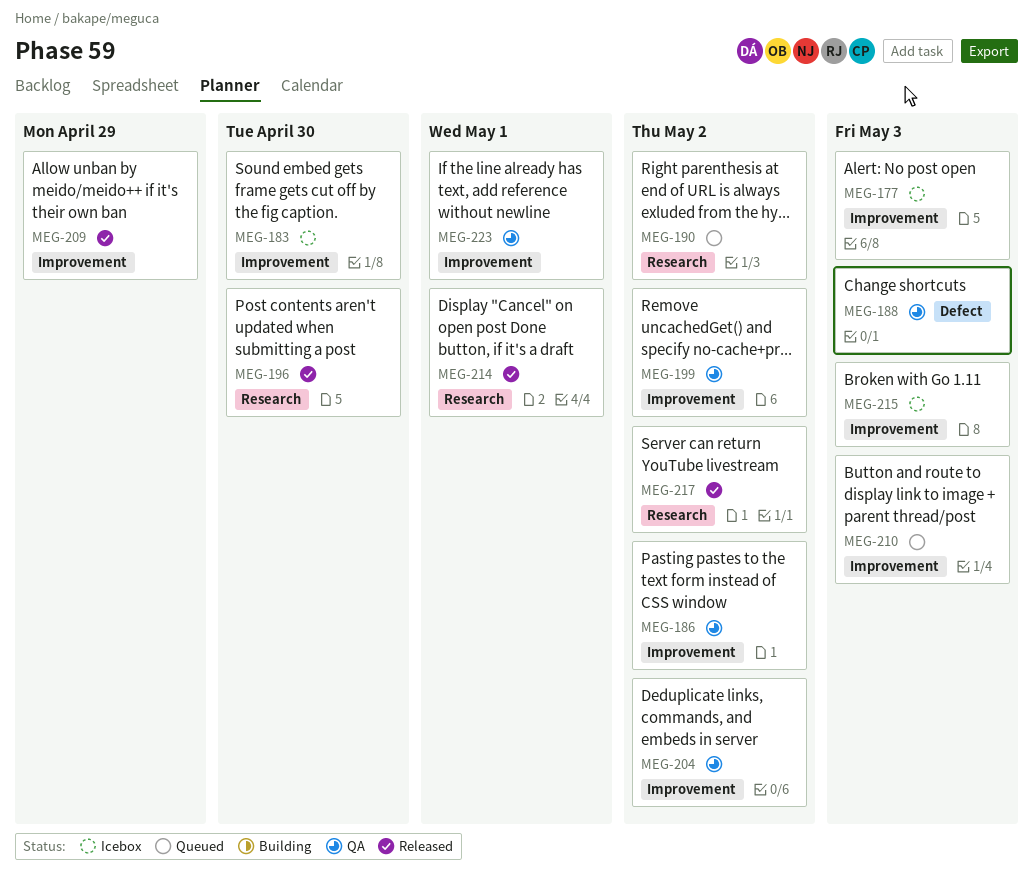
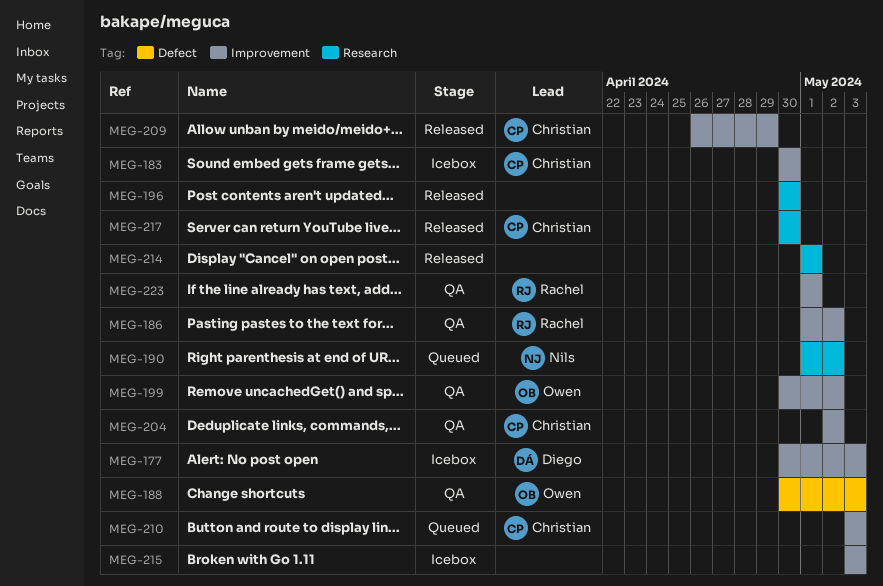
MEG-217, due: May 2 -> Apr 30

